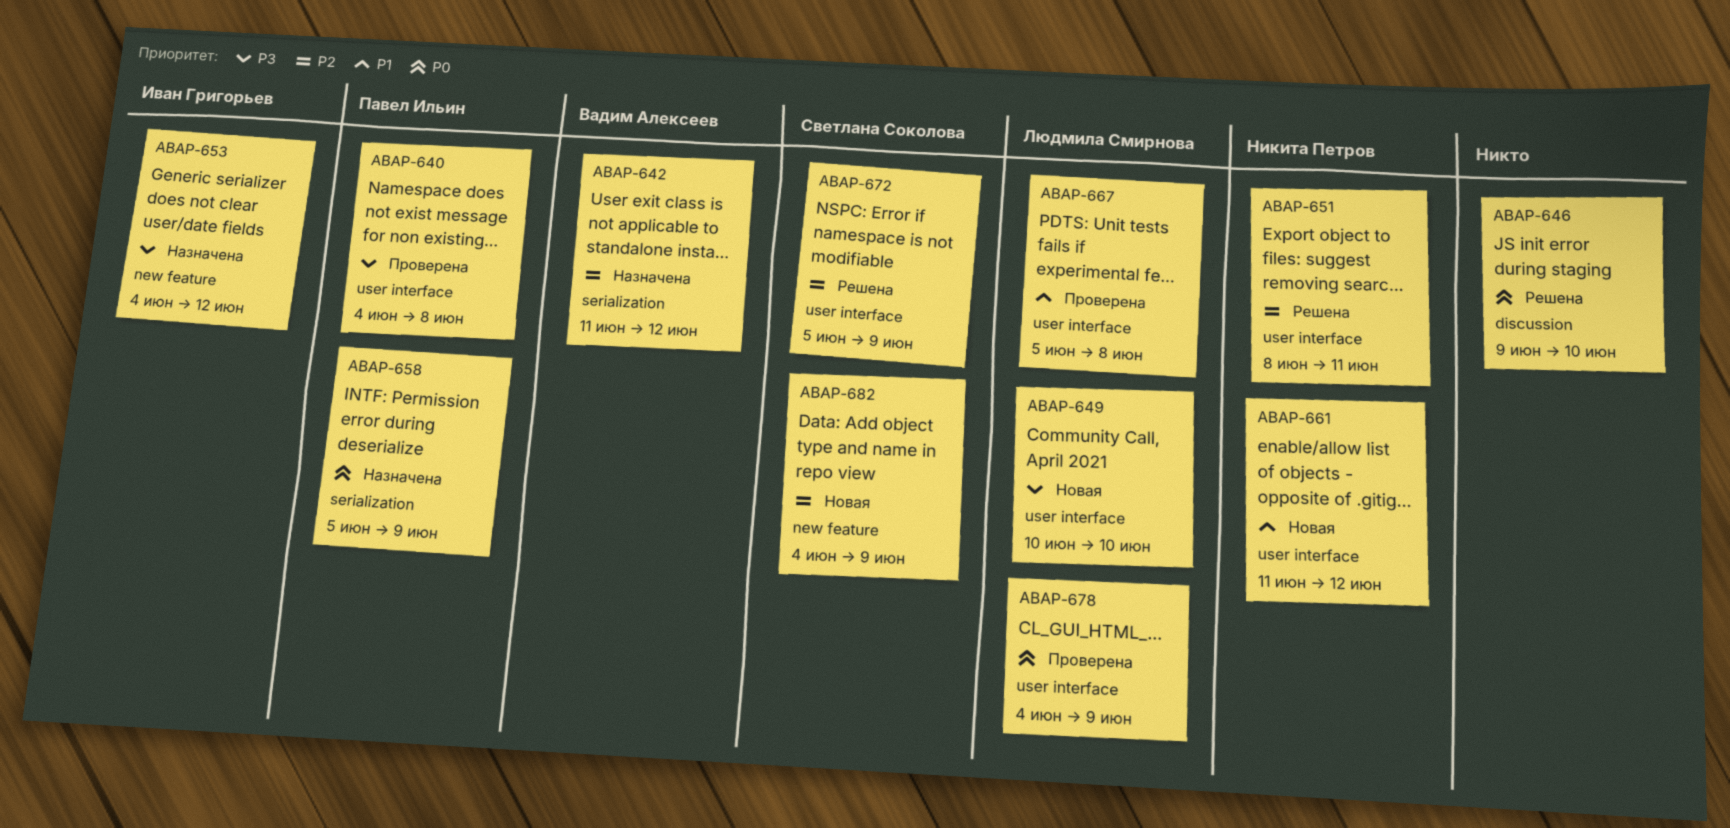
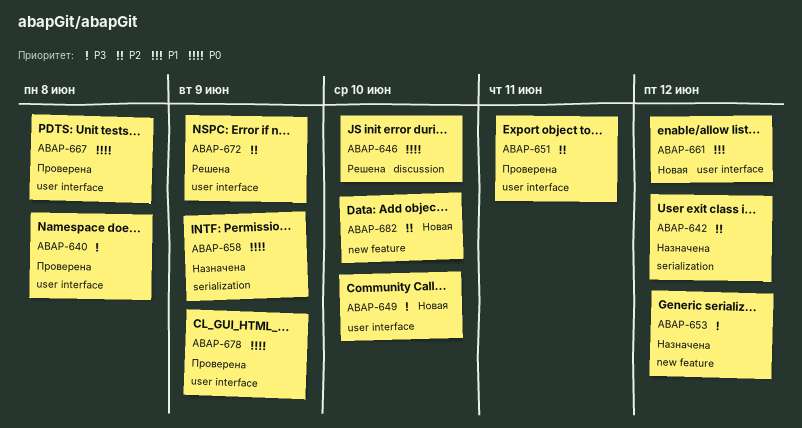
ABAP-651, status: Решена -> Проверена
ABAP-667, priority: P1 -> P0
ABAP-682, due: Jun 9 -> Jun 10

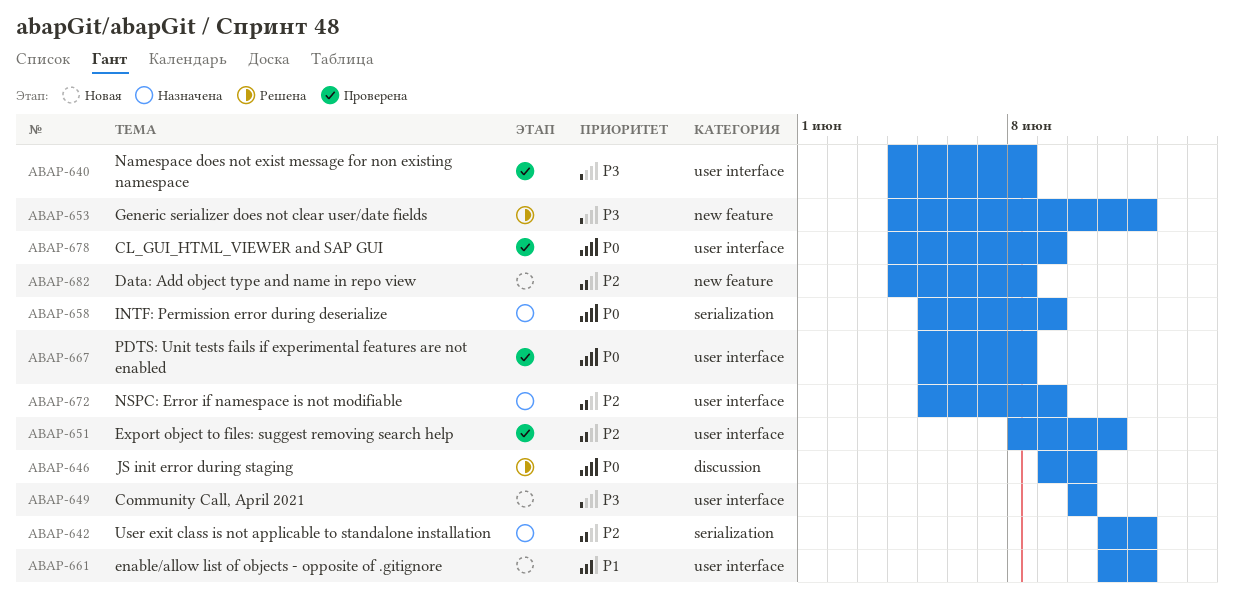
ABAP-653, status: Назначена -> Решена
ABAP-672, status: Решена -> Назначена
ABAP-682, due: Jun 10 -> Jun 8

